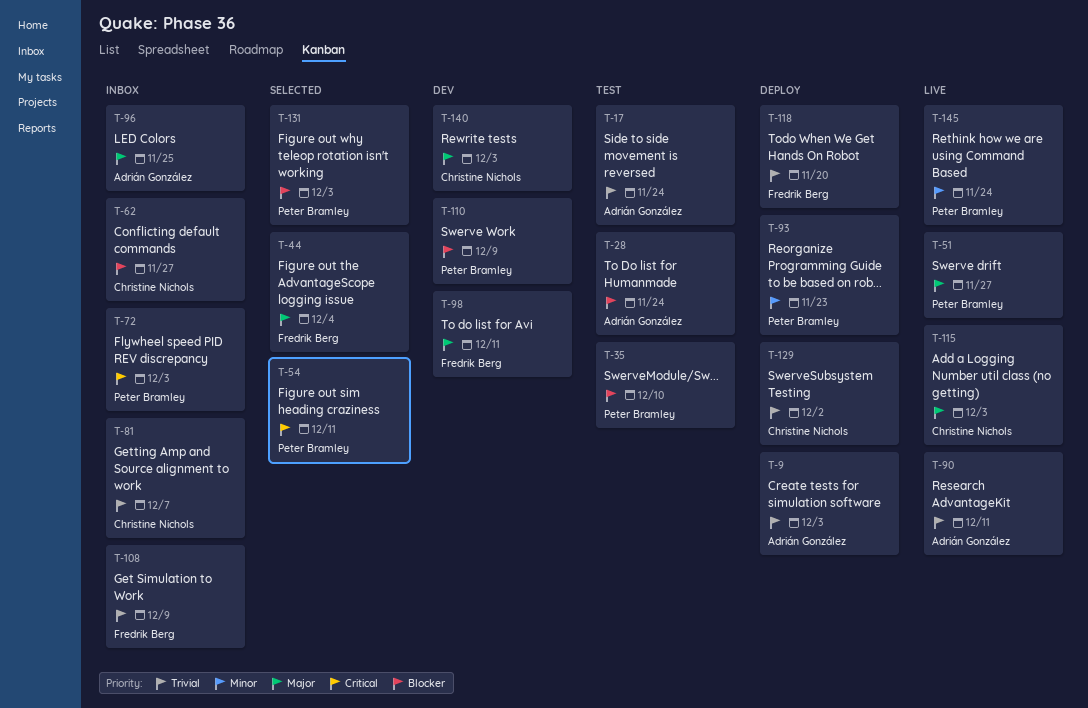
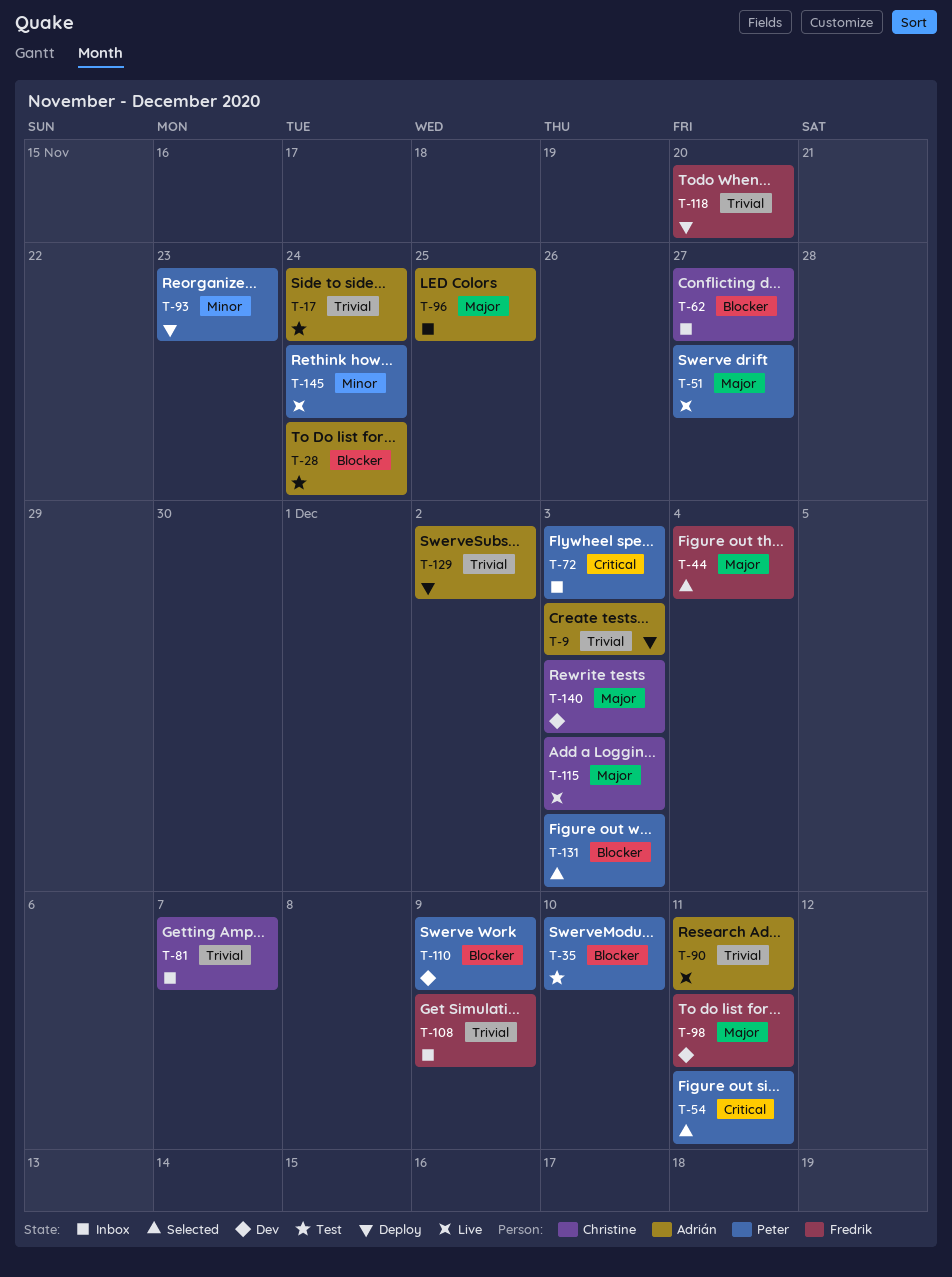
T-129, owner: Christine Nichols -> Adrián González

